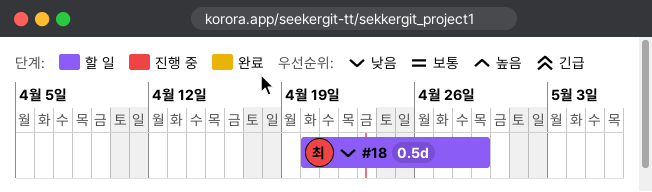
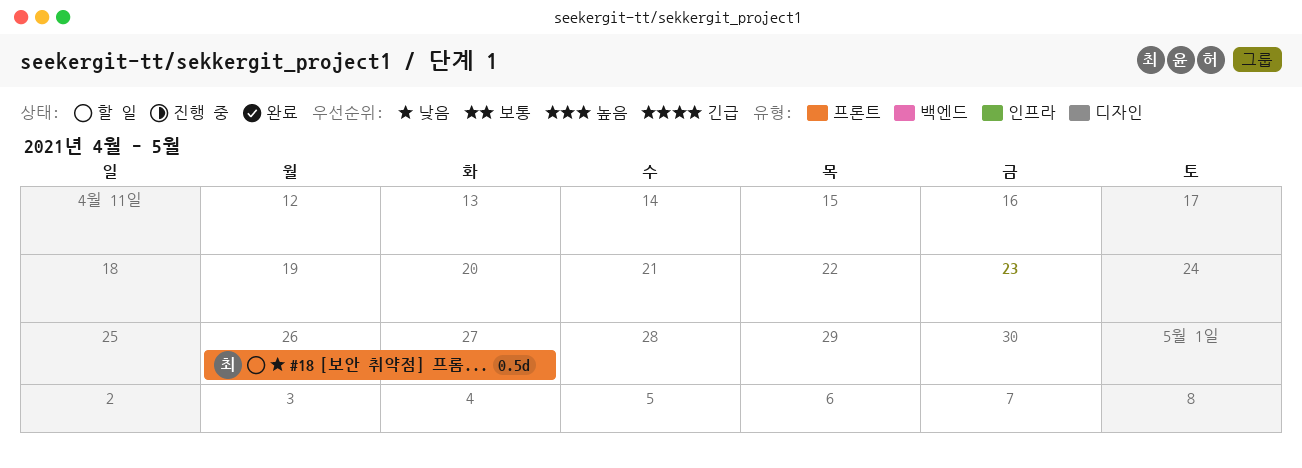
#18, start: Apr 20 -> Apr 26
#18, due: Apr 29 -> Apr 27

